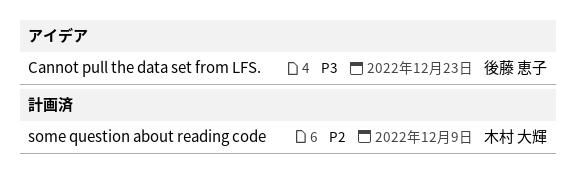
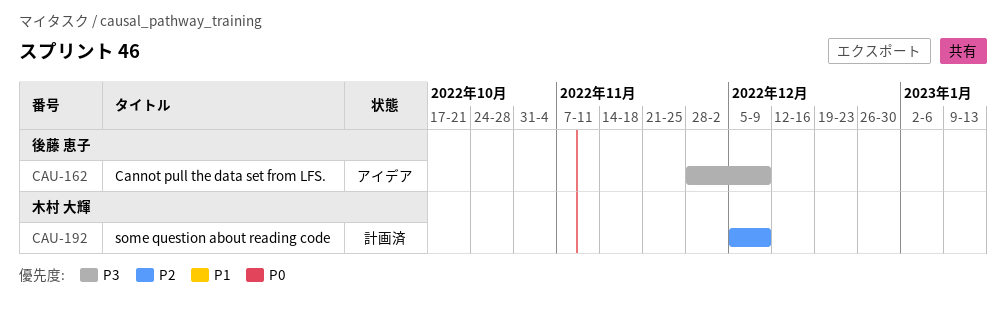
Cannot pull the data set from LFS., due: Dec 23 -> Dec 9

